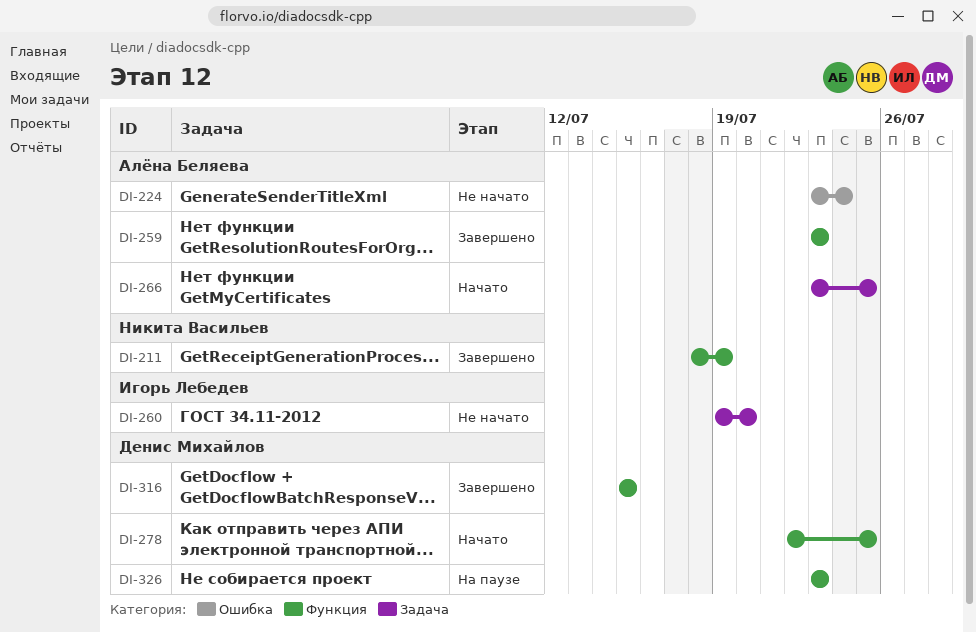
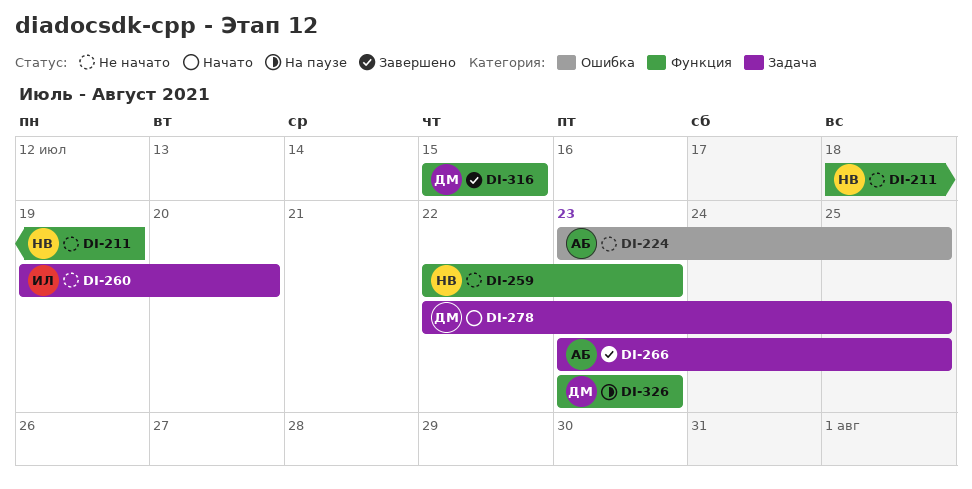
DI-211, status: Завершено -> Не начато
DI-224, due: Jul 24 -> Jul 25
DI-259, status: Завершено -> Не начато
DI-259, owner: Алёна Беляева -> Никита Васильев
DI-259, start: Jul 23 -> Jul 22
DI-266, status: Начато -> Завершено
DI-278, label: Функция -> Задача

